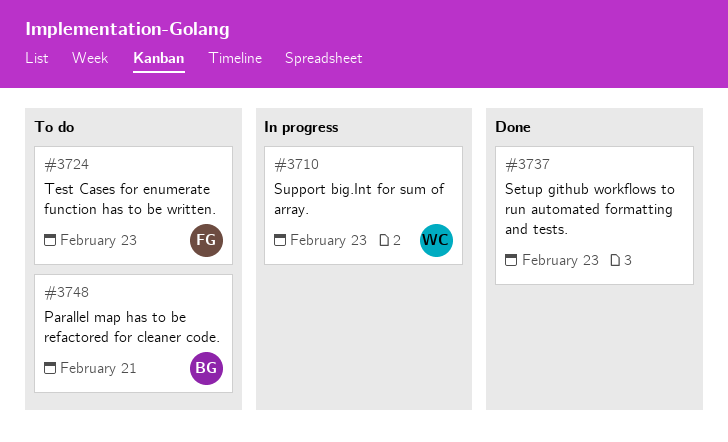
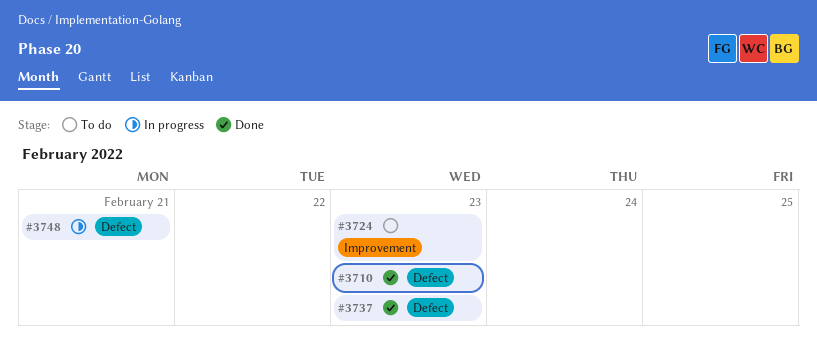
#3710, status: In progress -> Done
#3748, status: To do -> In progress

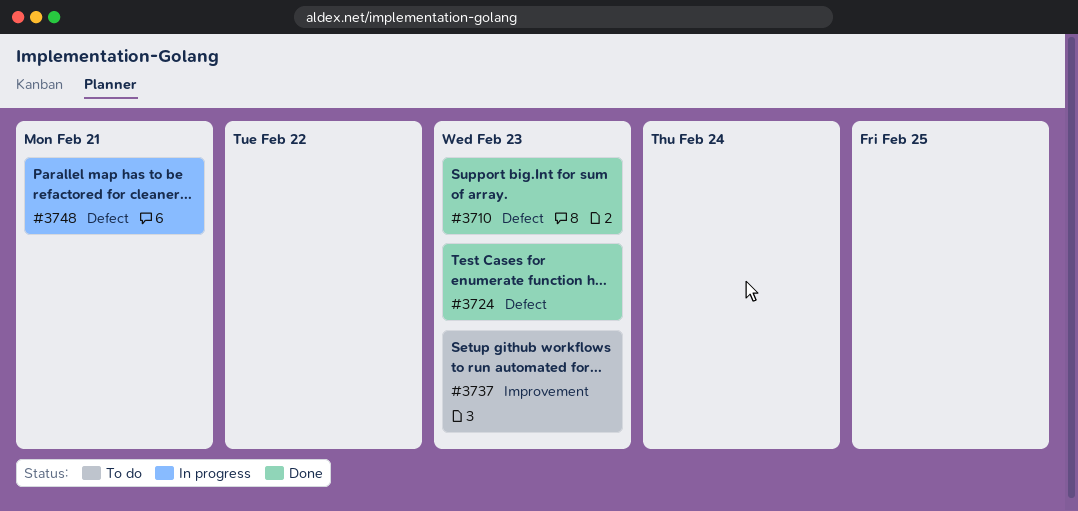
#3724, status: To do -> Done
#3724, label: Improvement -> Defect
#3737, status: Done -> To do
#3737, label: Defect -> Improvement

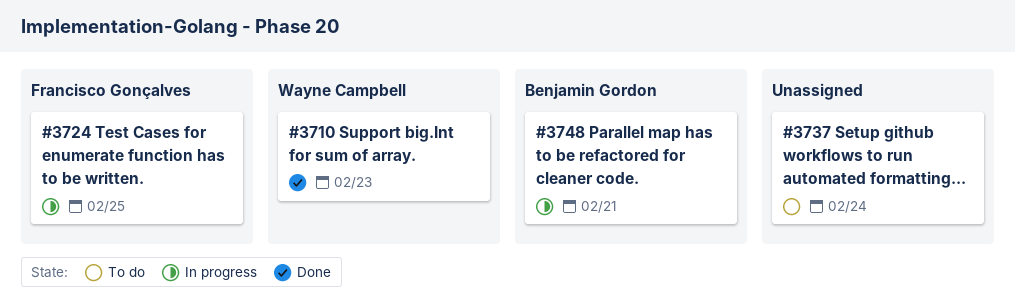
#3724, status: Done -> In progress
#3724, due: Feb 23 -> Feb 25
#3737, due: Feb 23 -> Feb 24

